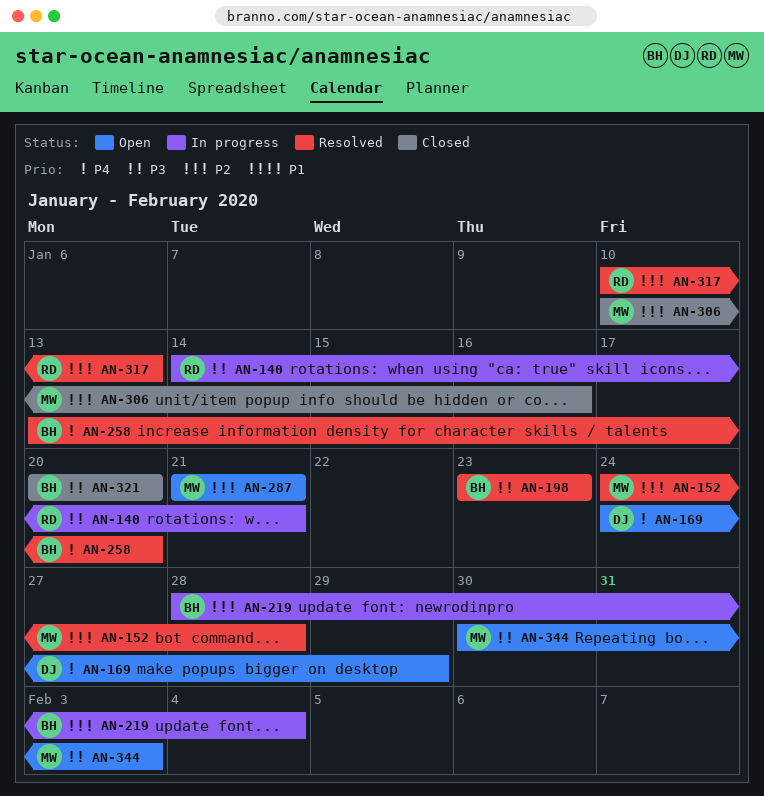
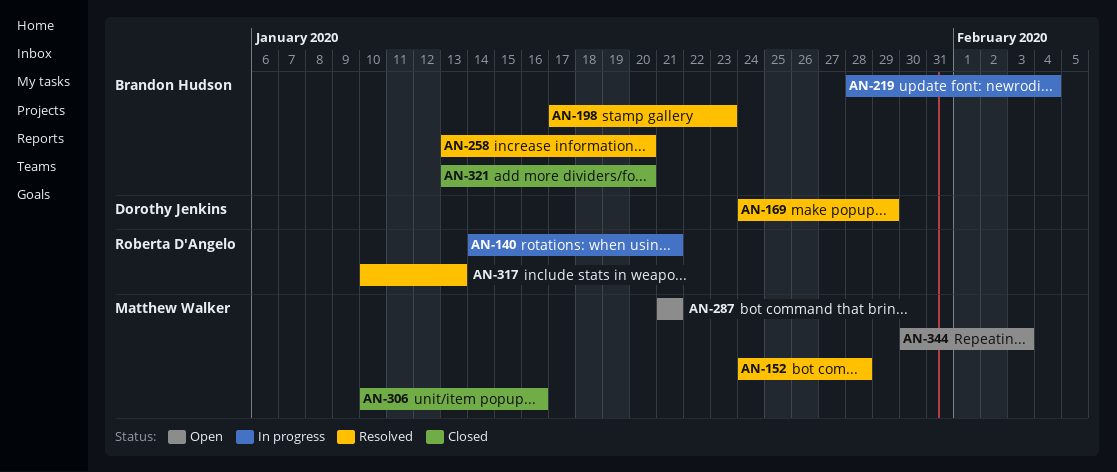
AN-169, status: Open -> Resolved
AN-198, start: Jan 23 -> Jan 17
AN-321, start: Jan 20 -> Jan 13

